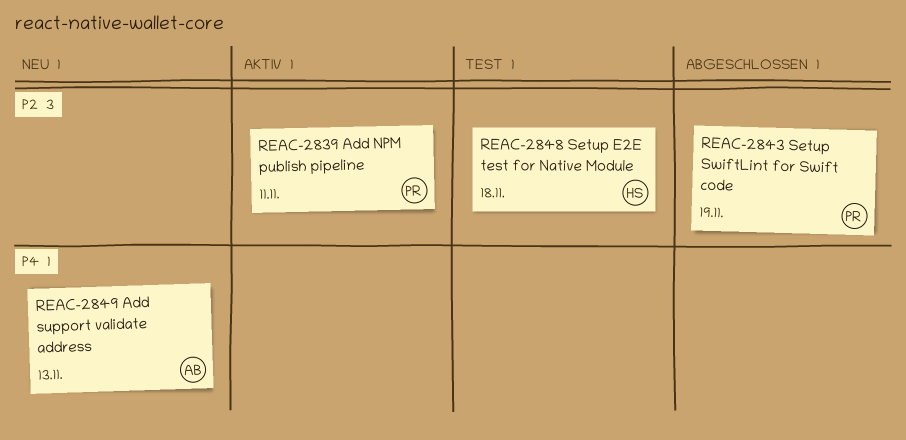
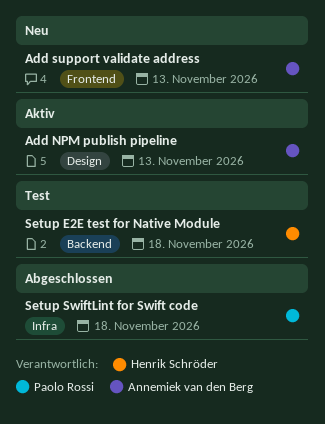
Add NPM publish pipeline, owner: Paolo Rossi -> Annemiek van den Berg
Add NPM publish pipeline, due: Nov 11 -> Nov 13
Setup SwiftLint for Swift code, due: Nov 19 -> Nov 18

